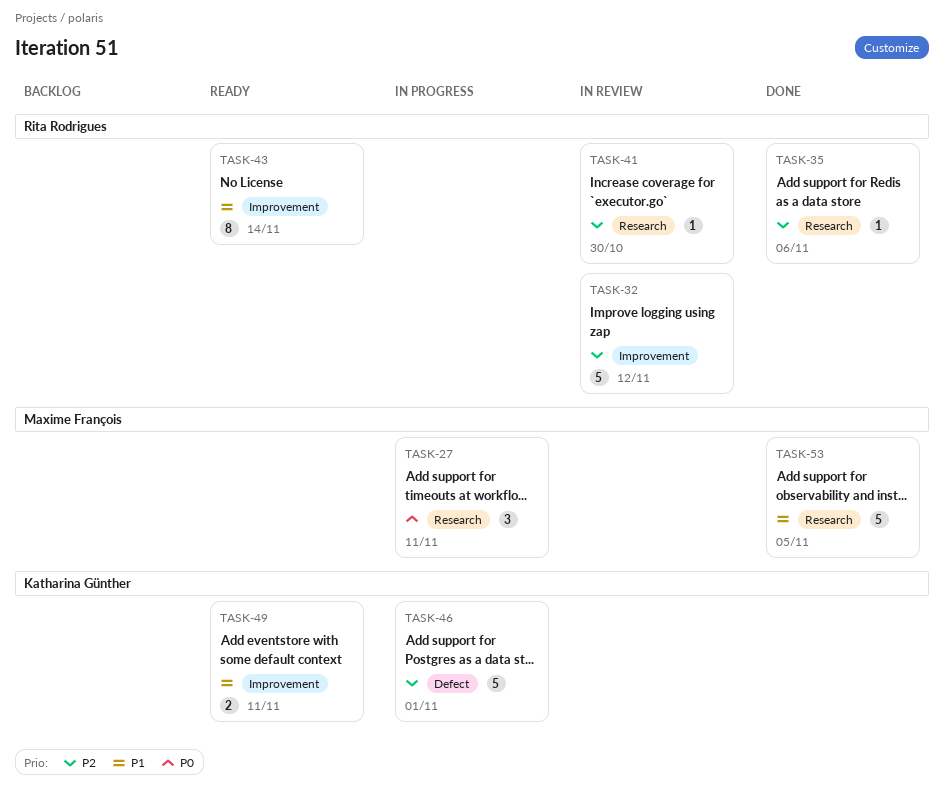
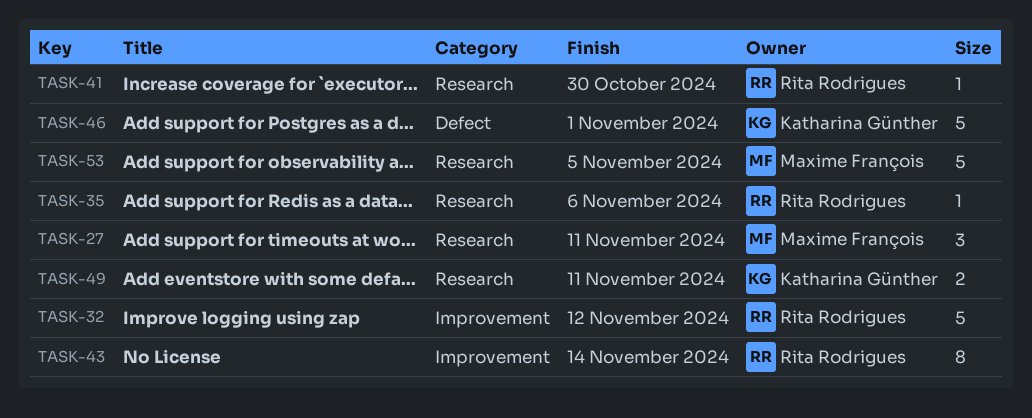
TASK-49, label: Improvement -> Research

